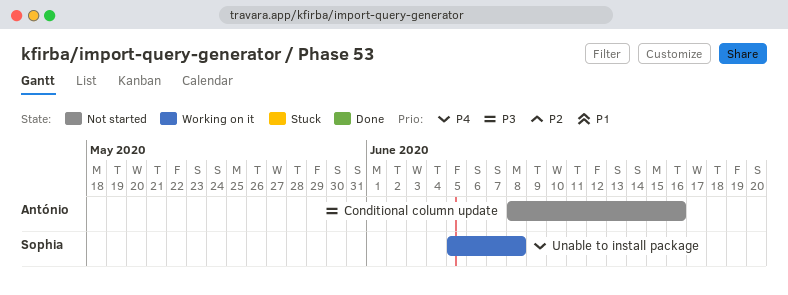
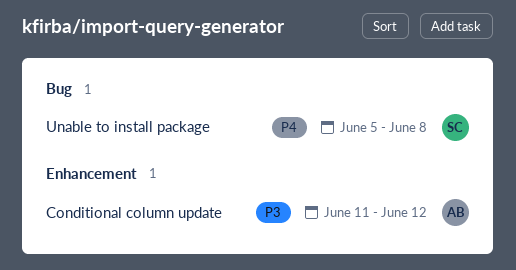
Conditional column update, start: Jun 8 -> Jun 11
Conditional column update, due: Jun 16 -> Jun 12

